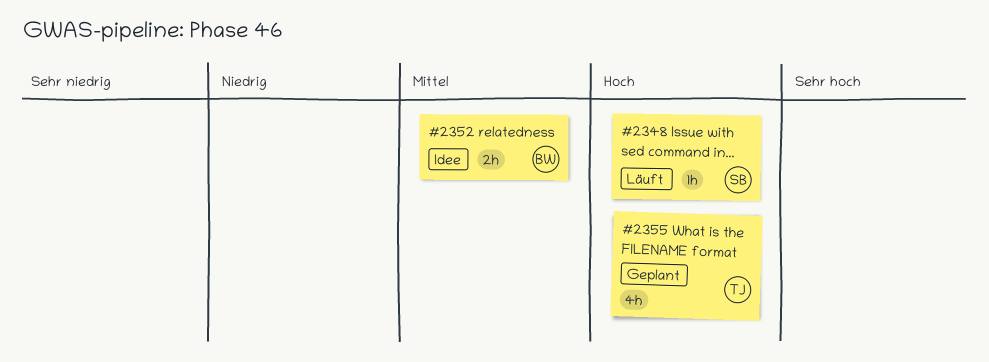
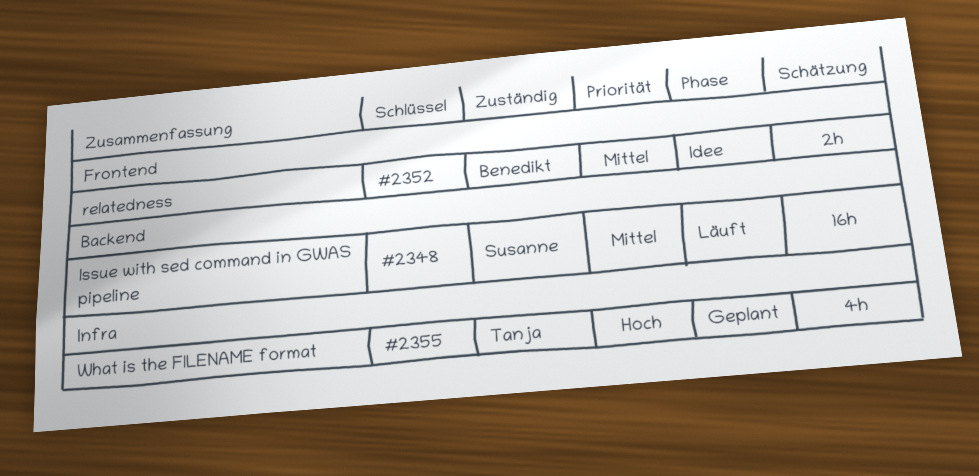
#2348, priority: Hoch -> Mittel
#2348, estimate: 1h -> 16h

